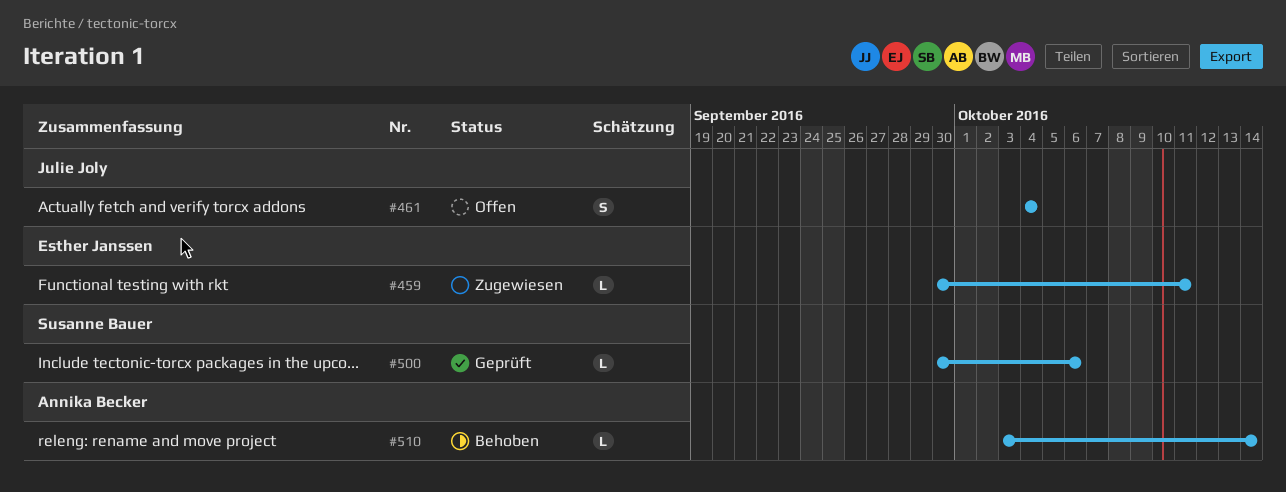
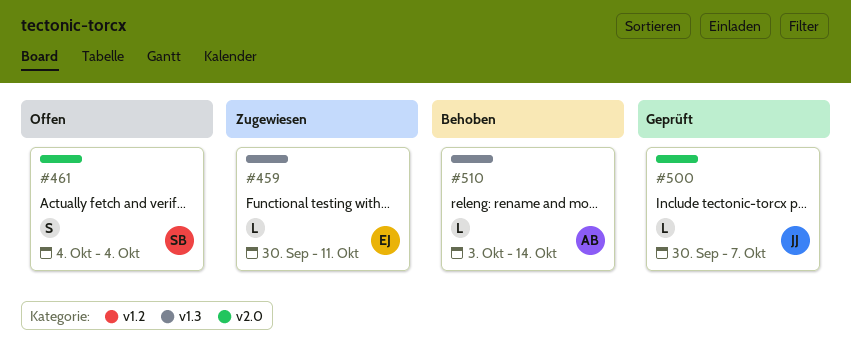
#461, owner: Julie Joly -> Susanne Bauer
#500, owner: Susanne Bauer -> Julie Joly
#500, due: Oct 6 -> Oct 7

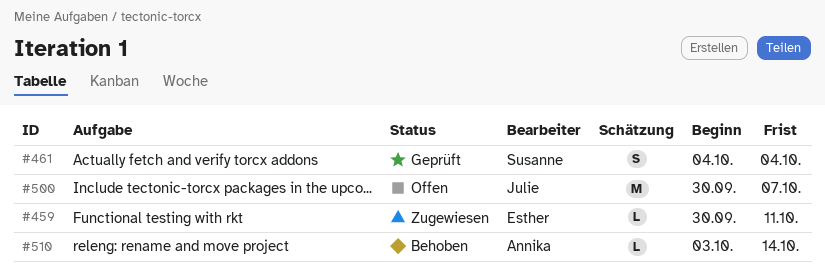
#461, status: Offen -> Geprüft
#500, status: Geprüft -> Offen
#500, estimate: L -> M

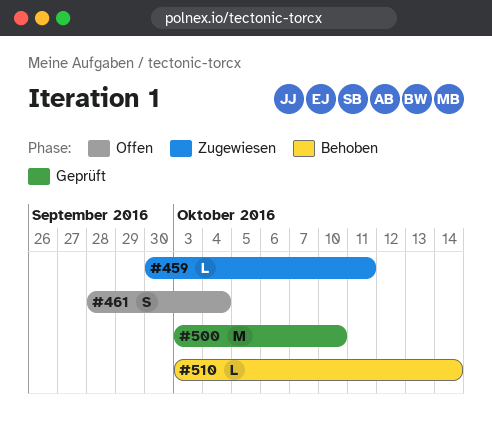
#461, status: Geprüft -> Offen
#461, start: Oct 4 -> Sep 28
#500, status: Offen -> Geprüft
#500, start: Sep 30 -> Oct 3
#500, due: Oct 7 -> Oct 10

